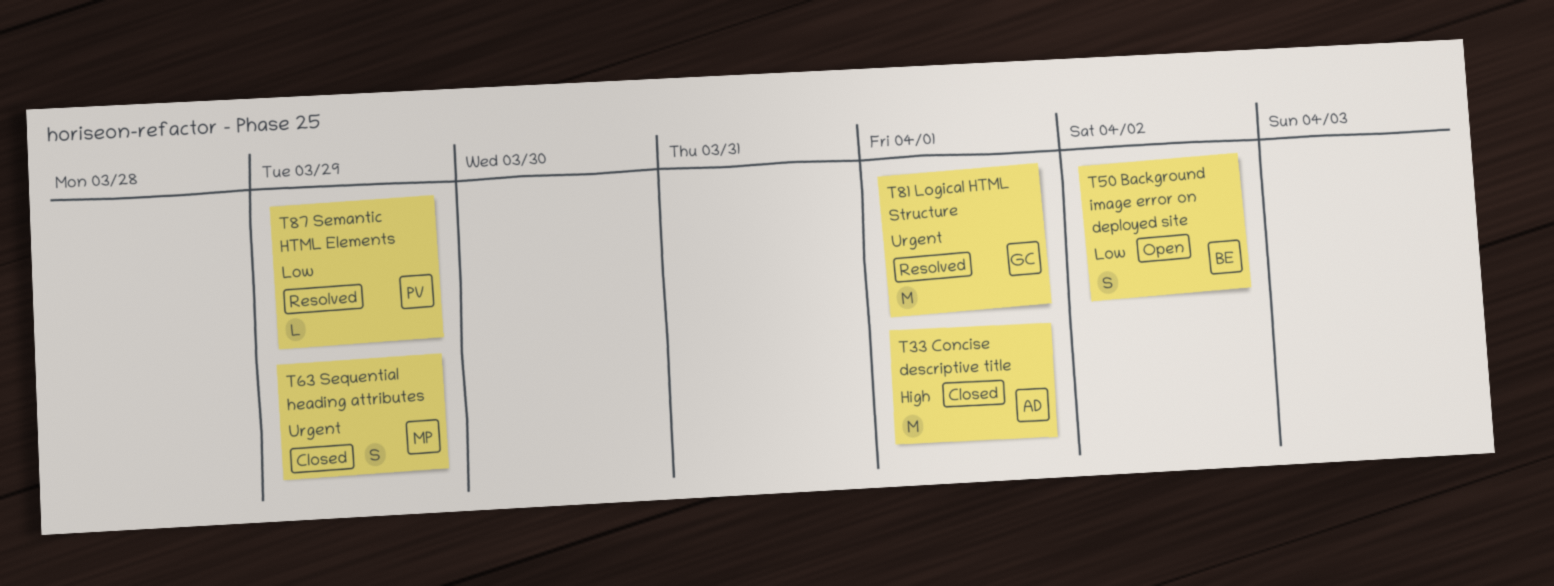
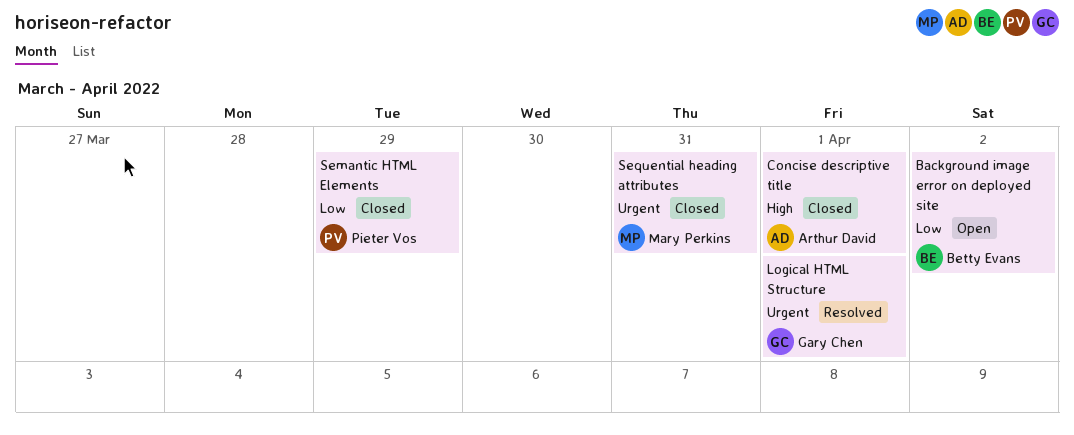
Semantic HTML Elements, status: Resolved -> Closed
Sequential heading attributes, due: Mar 29 -> Mar 31

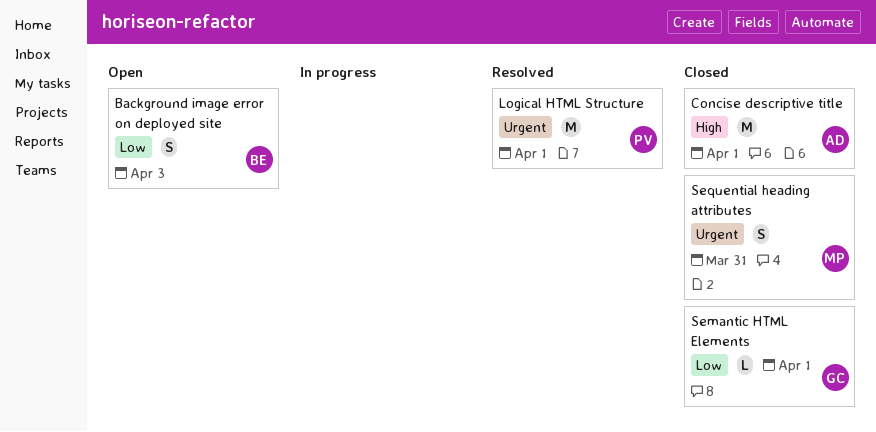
Background image error on deployed site, due: Apr 2 -> Apr 3
Logical HTML Structure, owner: Gary Chen -> Pieter Vos
Semantic HTML Elements, owner: Pieter Vos -> Gary Chen
Semantic HTML Elements, due: Mar 29 -> Apr 1

